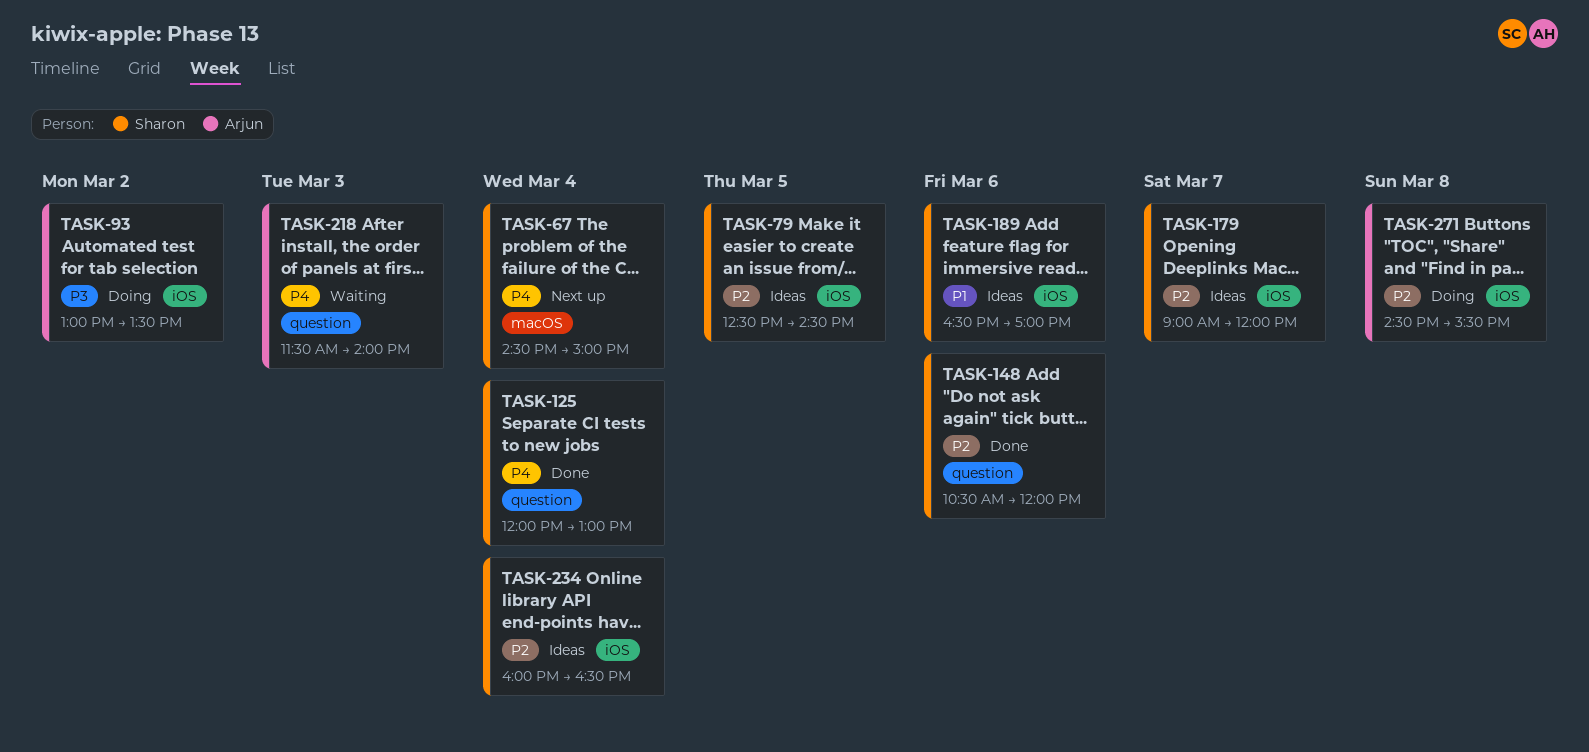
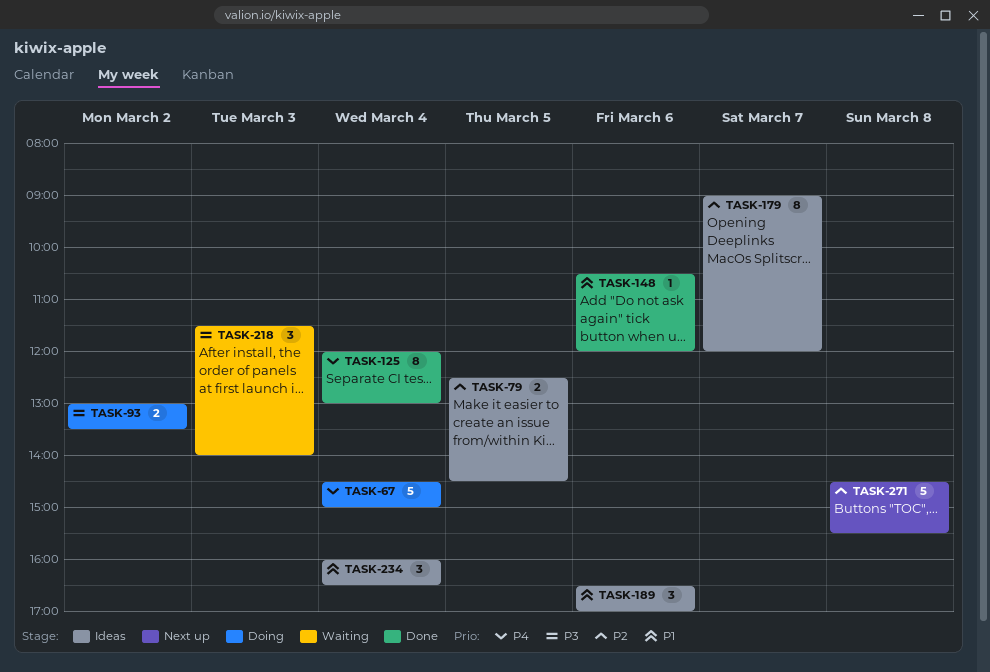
TASK-67, status: Next up -> Doing
TASK-148, priority: P2 -> P1
TASK-218, priority: P4 -> P3
TASK-234, priority: P2 -> P1
TASK-271, status: Doing -> Next up

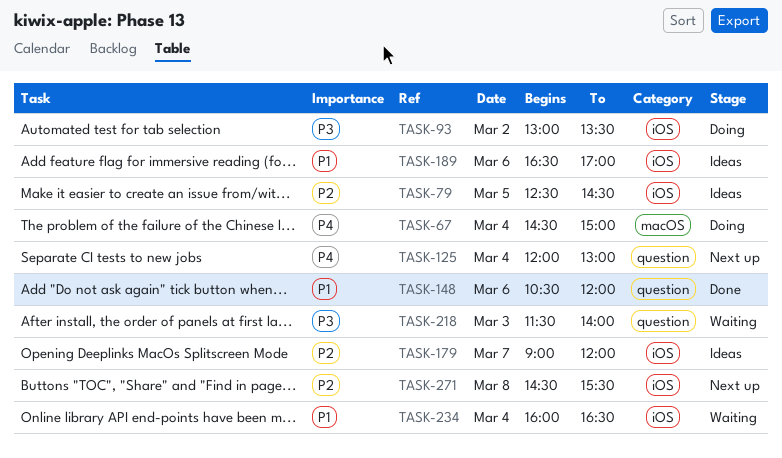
TASK-125, status: Done -> Next up
TASK-234, status: Ideas -> Waiting

